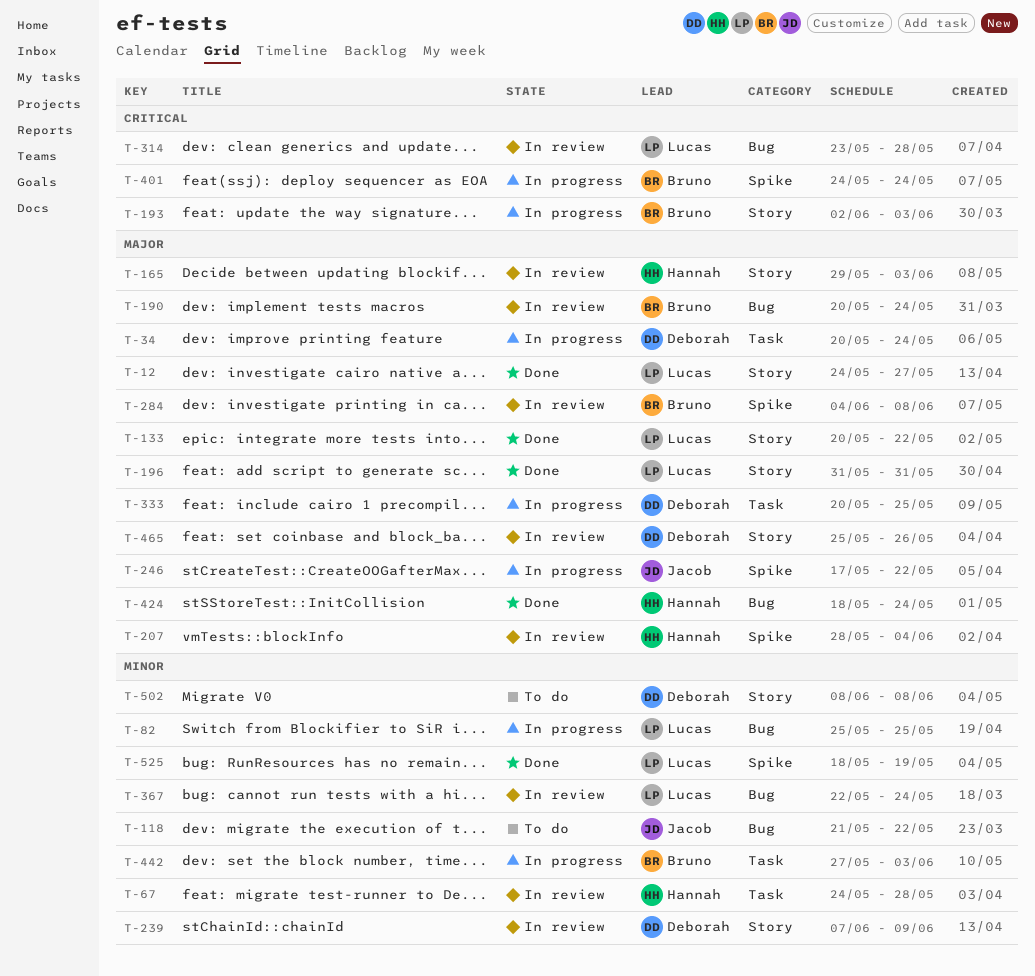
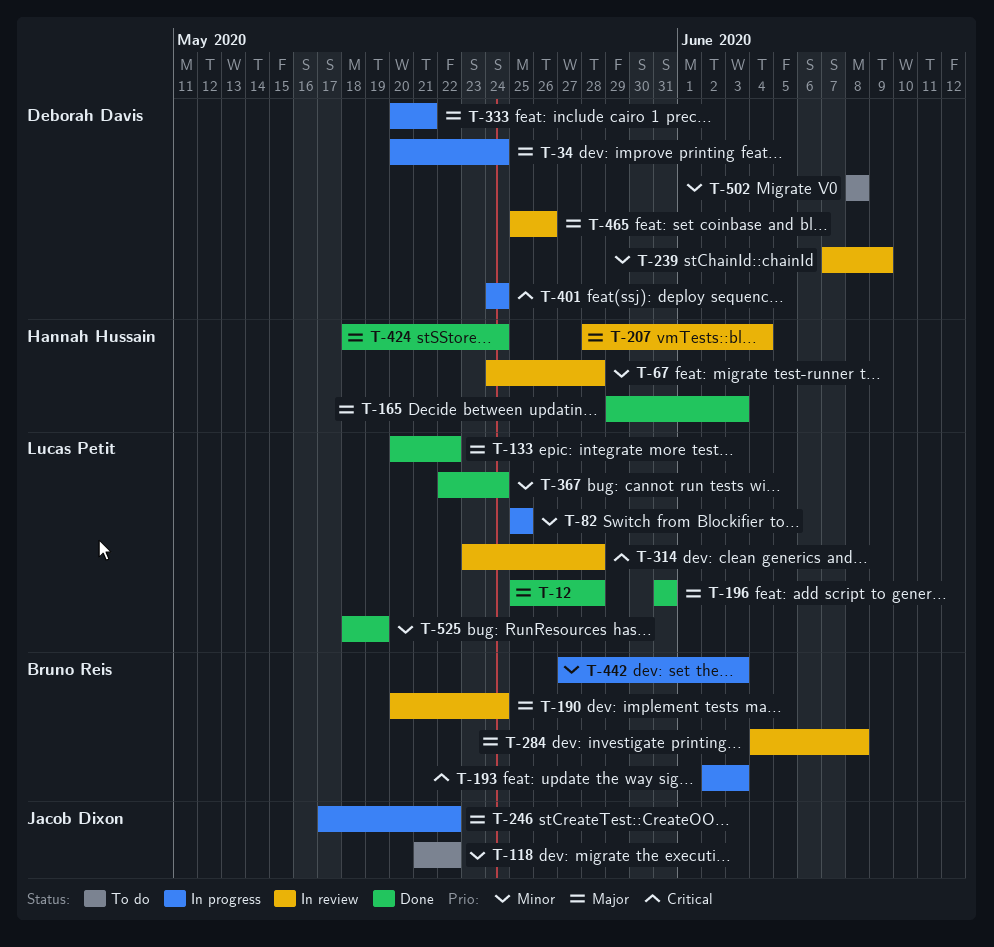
T-12, start: May 24 -> May 25
T-12, due: May 27 -> May 28
T-165, status: In review -> Done
T-333, due: May 25 -> May 21
T-367, status: In review -> Done
T-401, owner: Bruno Reis -> Deborah Davis

